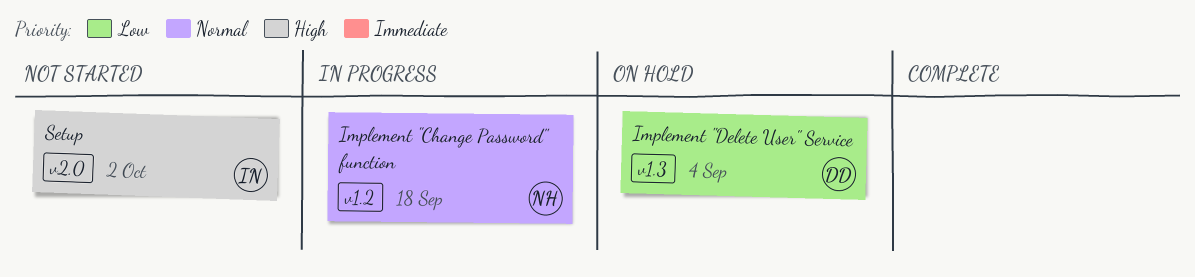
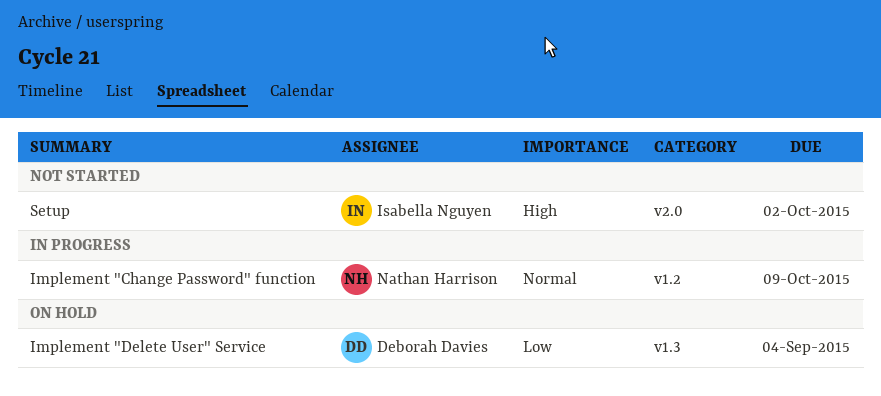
Implement "Change Password" function, due: Sep 18 -> Oct 9

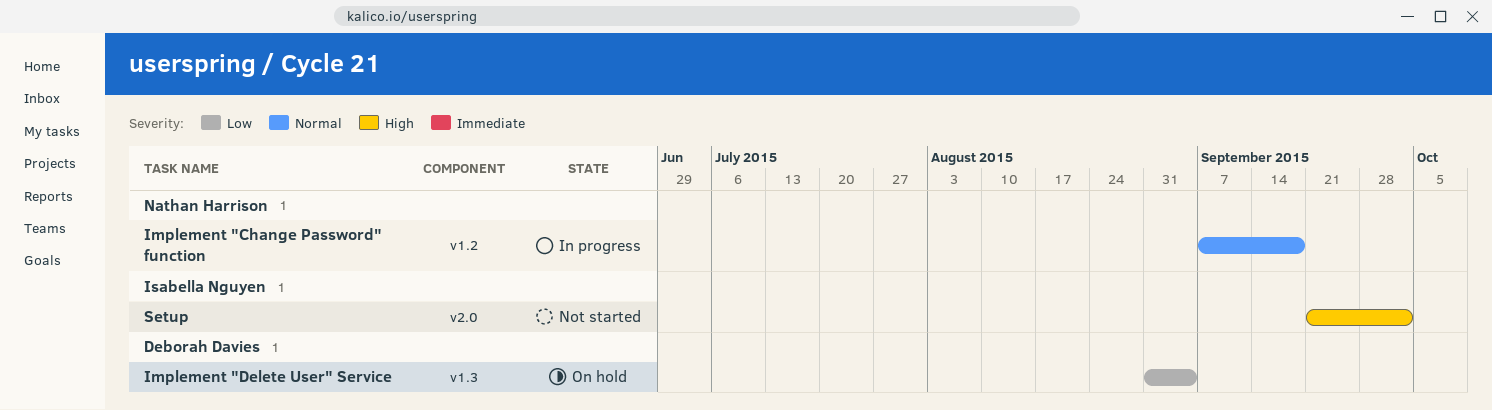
Implement "Change Password" function, due: Oct 9 -> Sep 18

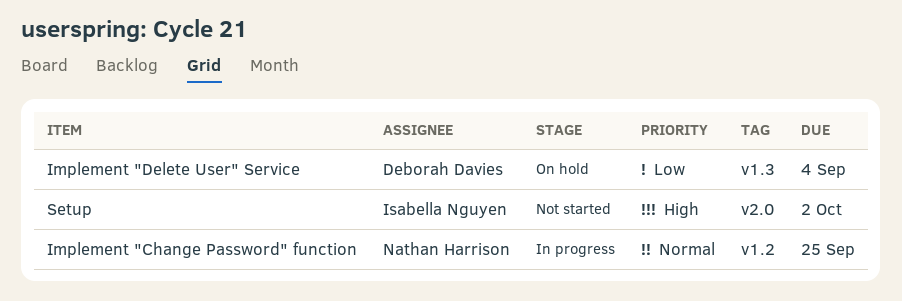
Implement "Change Password" function, due: Sep 18 -> Sep 25

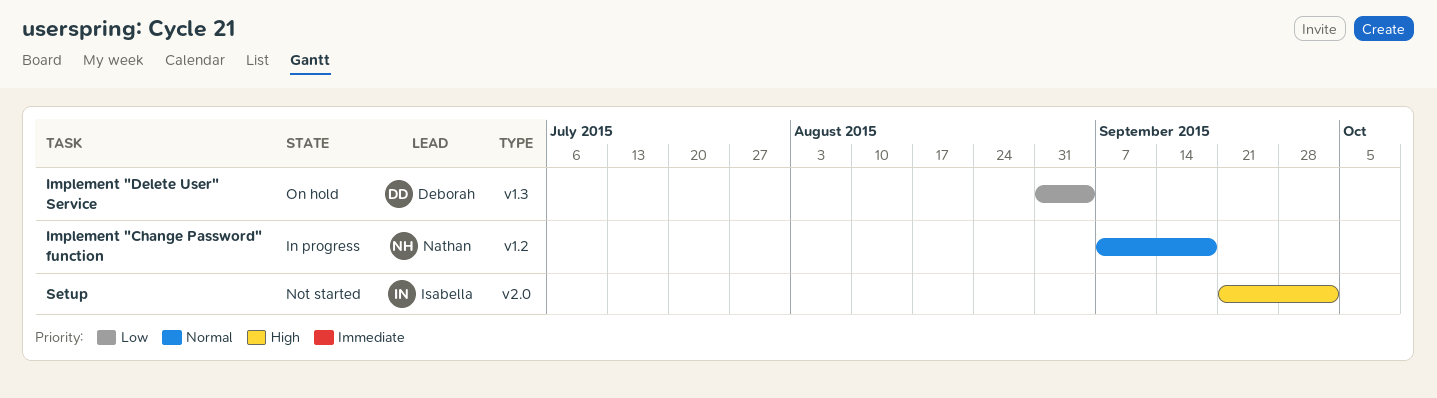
Implement "Change Password" function, due: Sep 25 -> Sep 18

